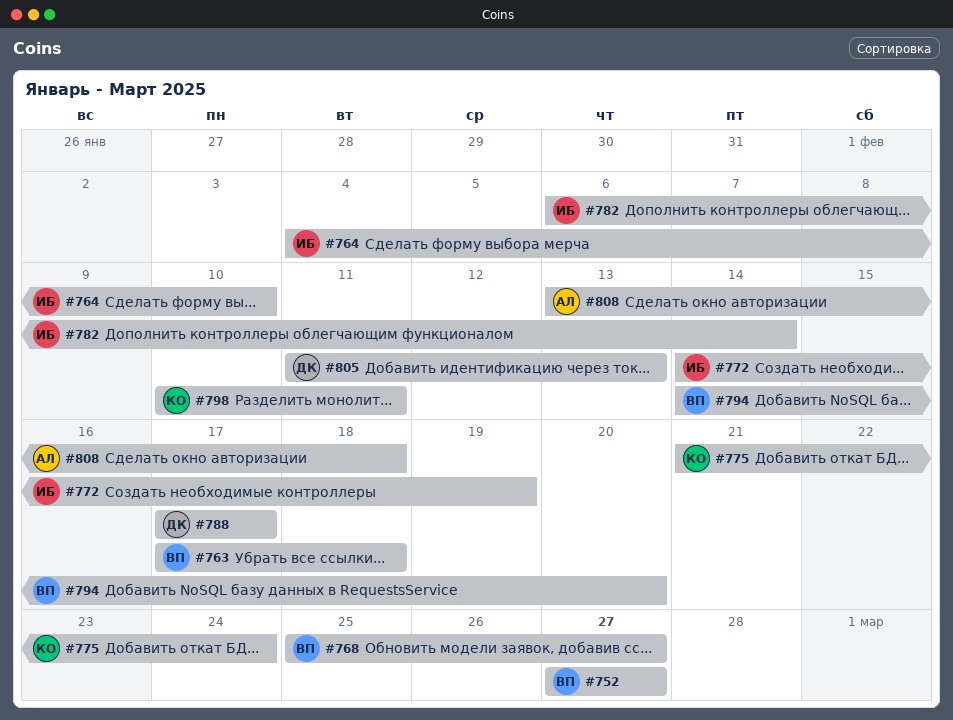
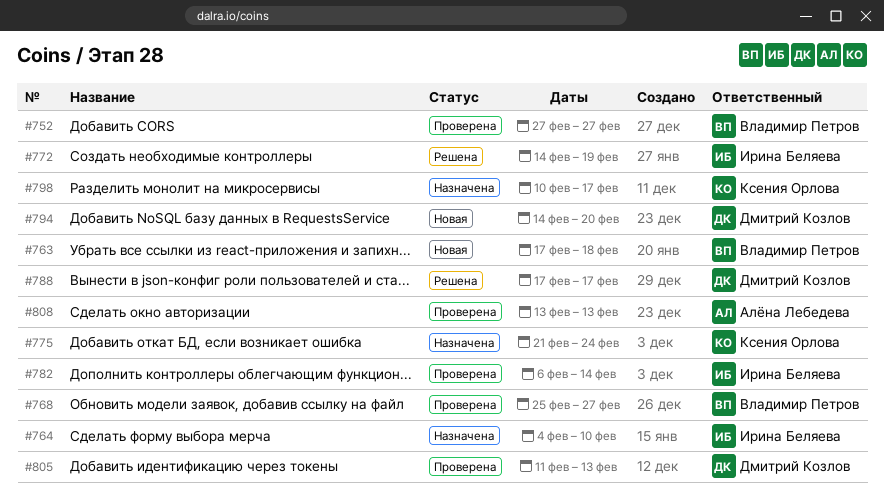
#794, owner: Владимир Петров -> Дмитрий Козлов
#798, due: Feb 11 -> Feb 17
#808, due: Feb 18 -> Feb 13

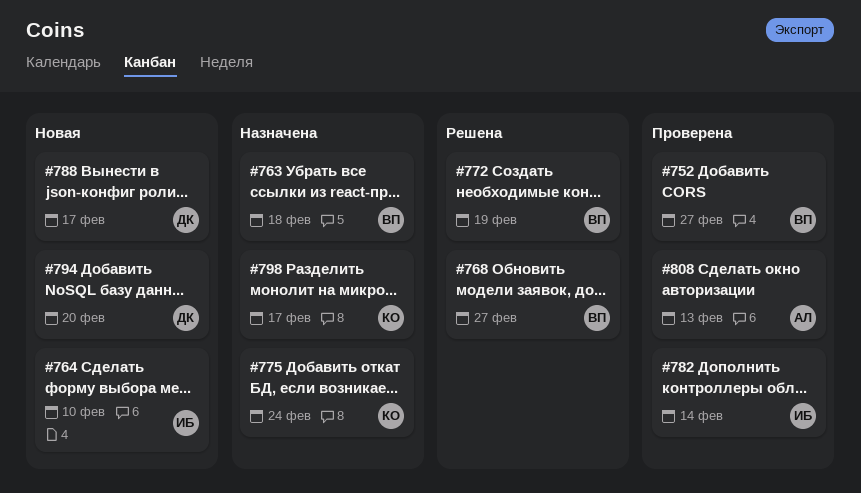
#763, status: Новая -> Назначена
#764, status: Назначена -> Новая
#768, status: Проверена -> Решена
#772, owner: Ирина Беляева -> Владимир Петров
#788, status: Решена -> Новая
#805: present -> none

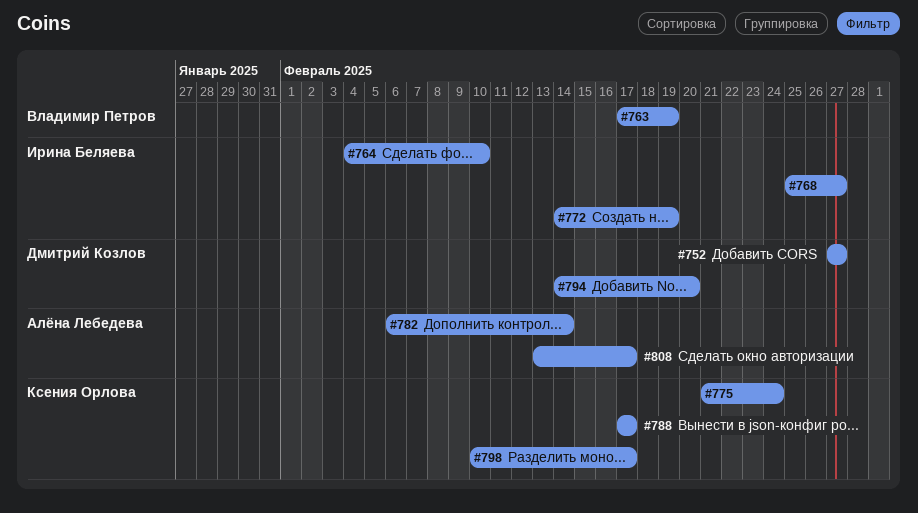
#752, owner: Владимир Петров -> Дмитрий Козлов
#763, due: Feb 18 -> Feb 19
#768, owner: Владимир Петров -> Ирина Беляева
#772, owner: Владимир Петров -> Ирина Беляева
#782, owner: Ирина Беляева -> Алёна Лебедева
#788, owner: Дмитрий Козлов -> Ксения Орлова
#808, due: Feb 13 -> Feb 17

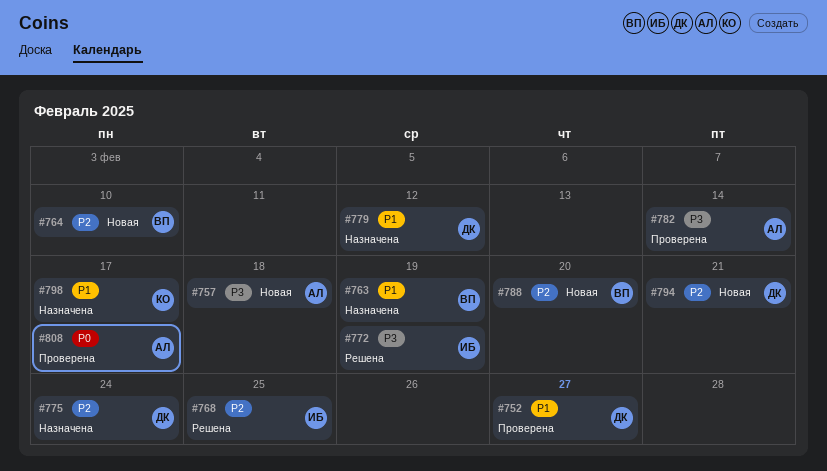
#757: none -> present
#764, owner: Ирина Беляева -> Владимир Петров
#768, due: Feb 27 -> Feb 25
#775, owner: Ксения Орлова -> Дмитрий Козлов
#779: none -> present
#788, owner: Ксения Орлова -> Владимир Петров
#788, due: Feb 17 -> Feb 20
#794, due: Feb 20 -> Feb 21

